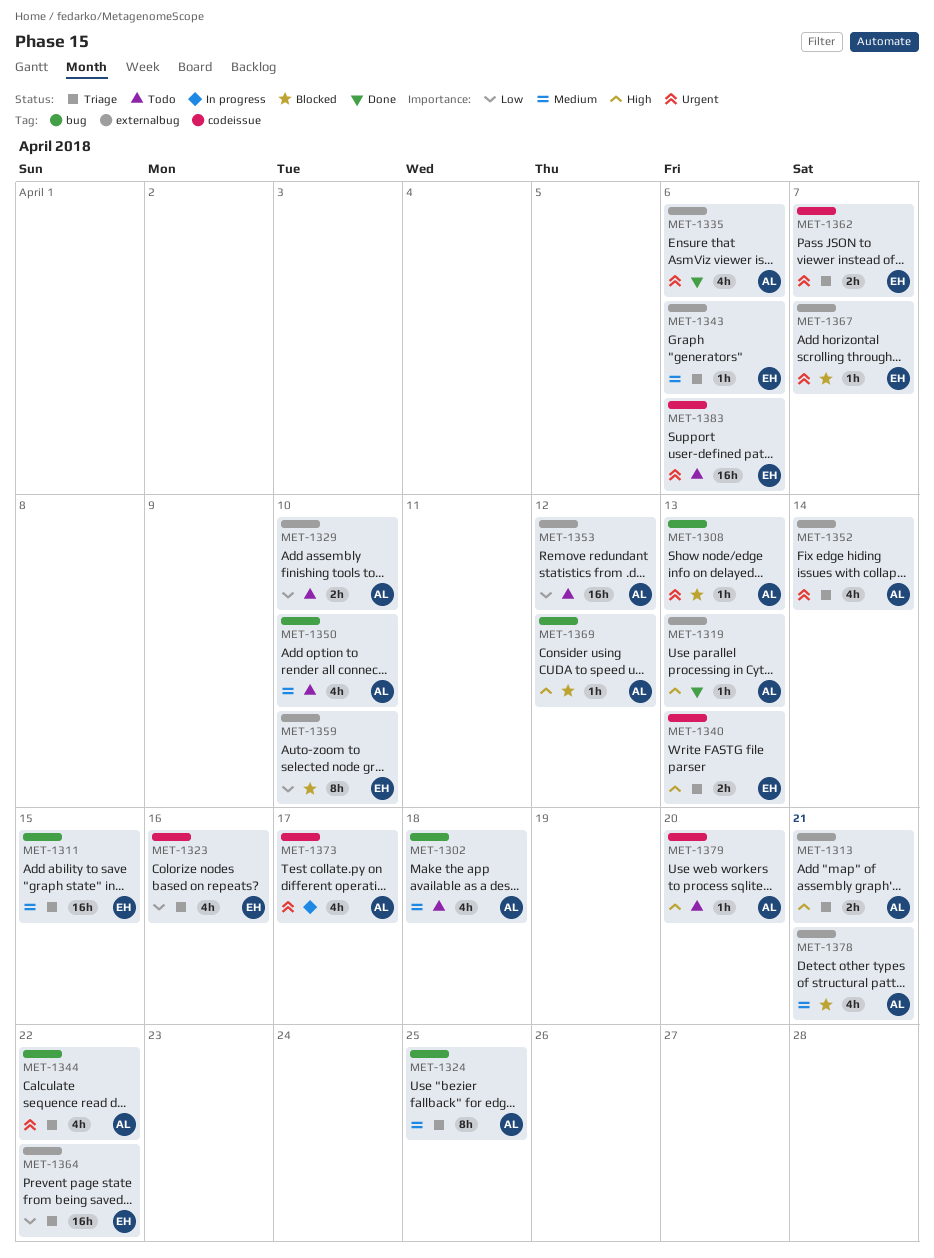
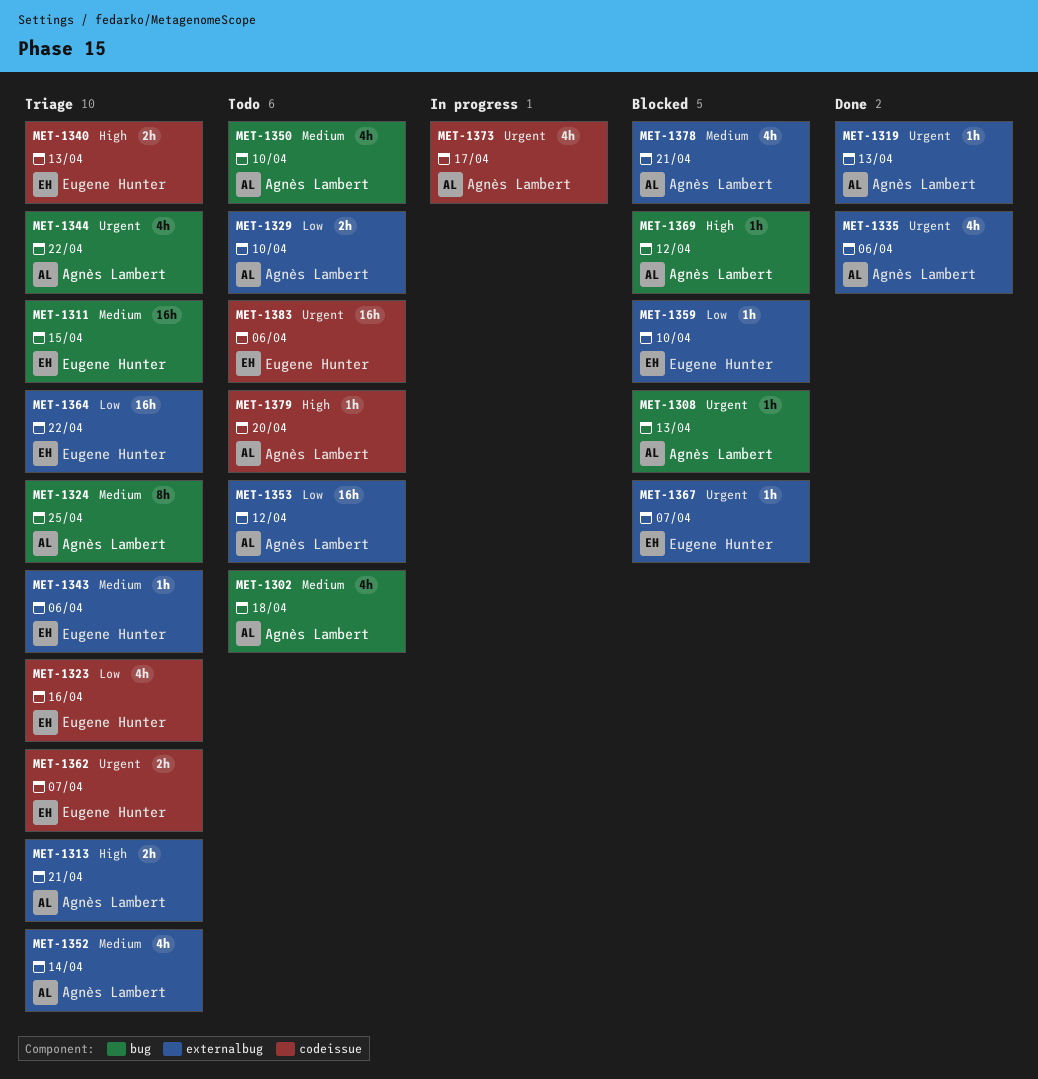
MET-1319, priority: High -> Urgent
MET-1352, priority: Urgent -> Medium
MET-1359, estimate: 8h -> 1h

